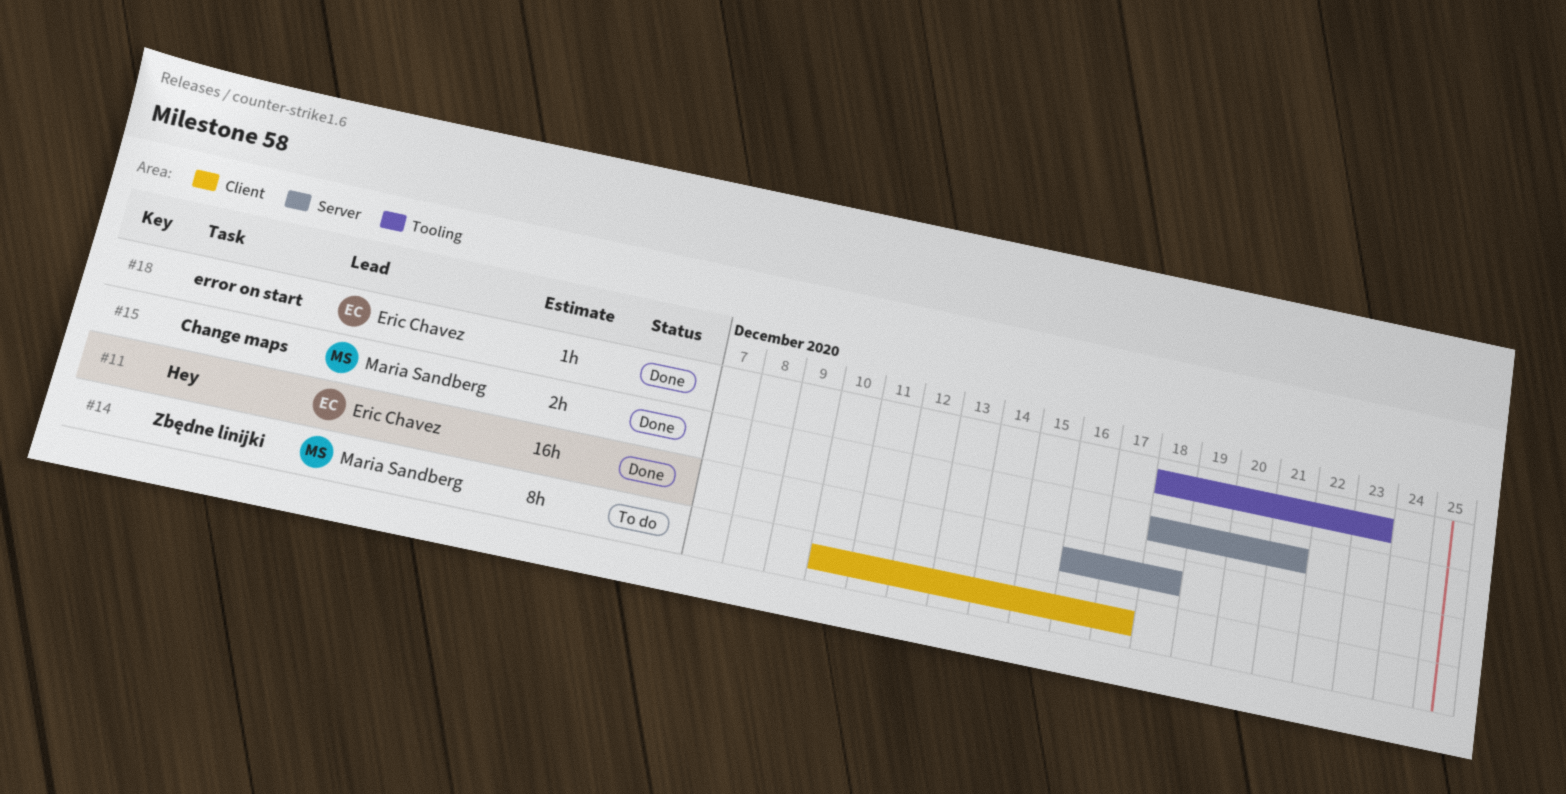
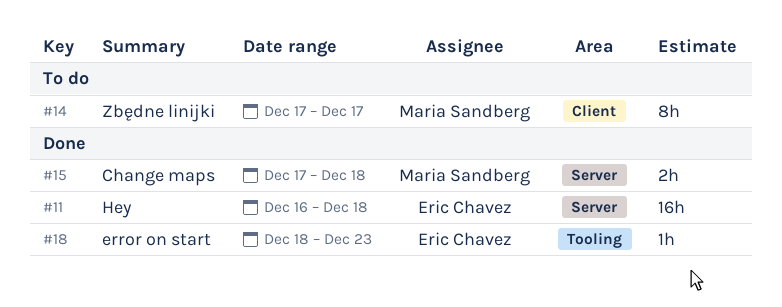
#14, start: Dec 10 -> Dec 17
#15, start: Dec 18 -> Dec 17
#15, due: Dec 21 -> Dec 18

